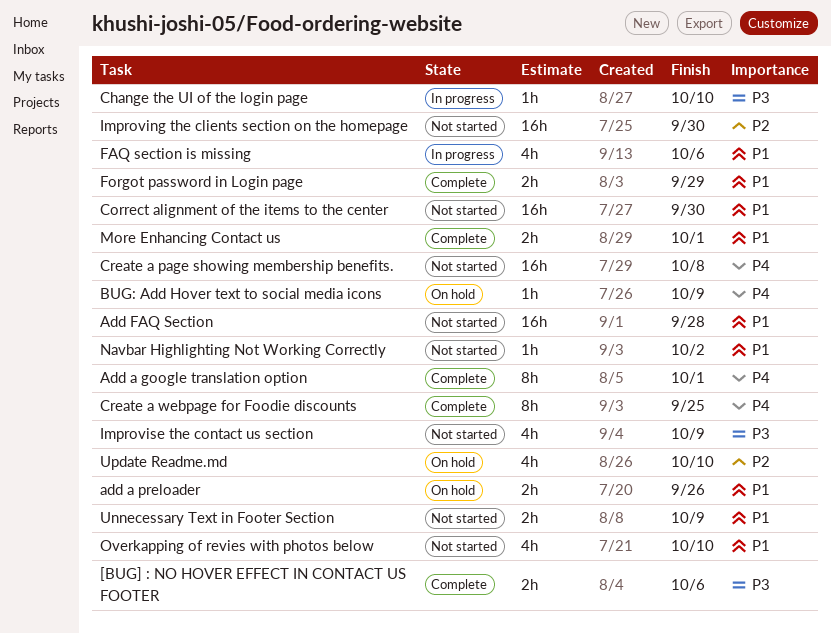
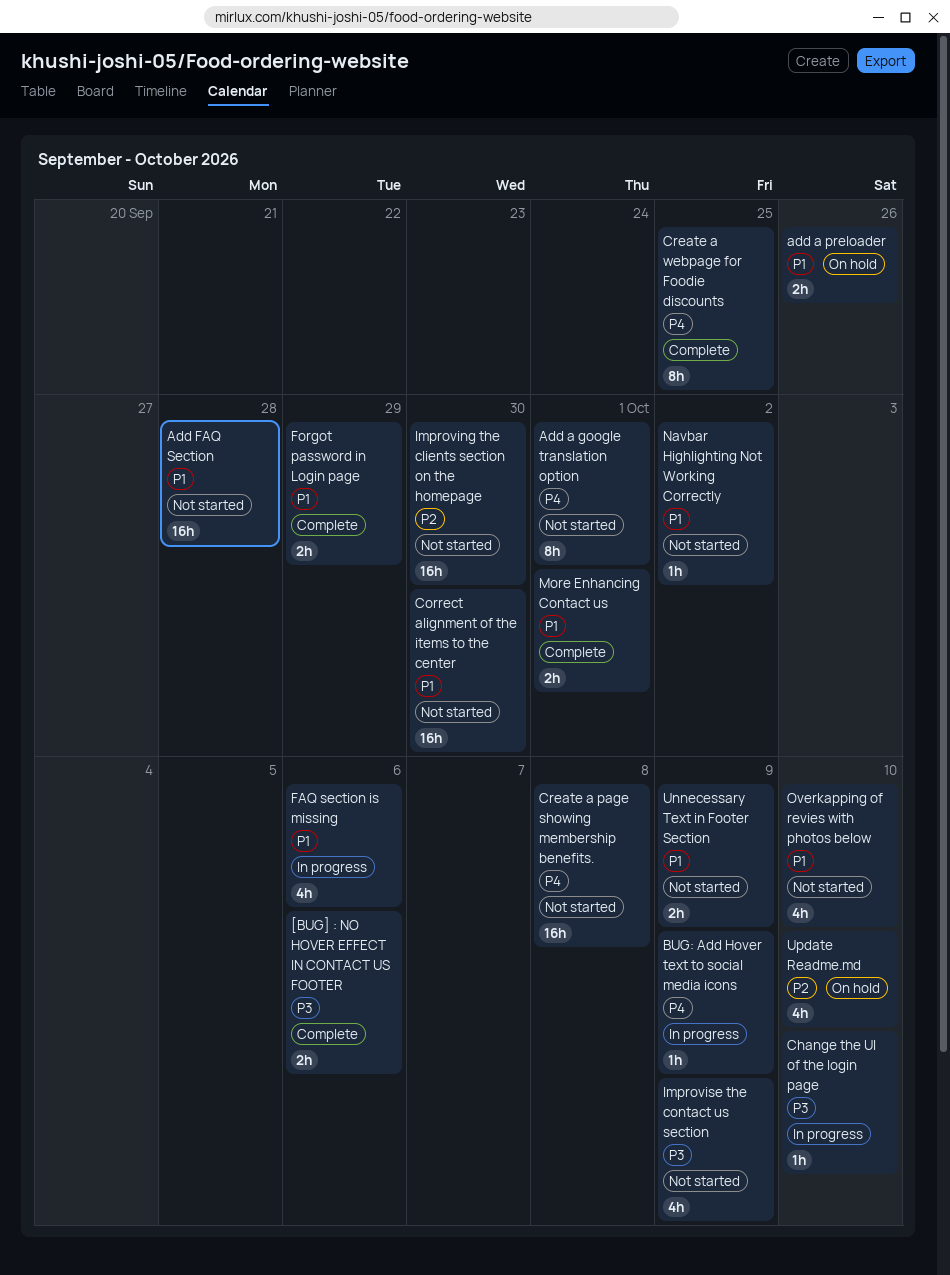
Add a google translation option, status: Complete -> Not started
BUG: Add Hover text to social media icons, status: On hold -> In progress

